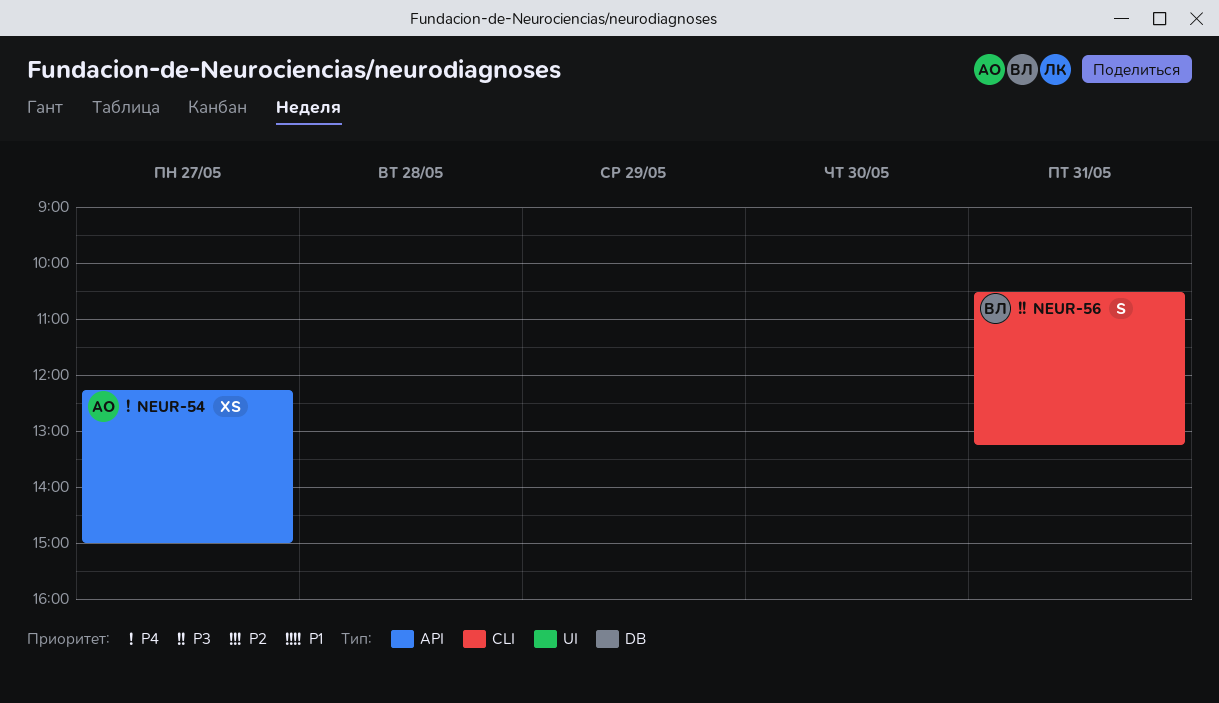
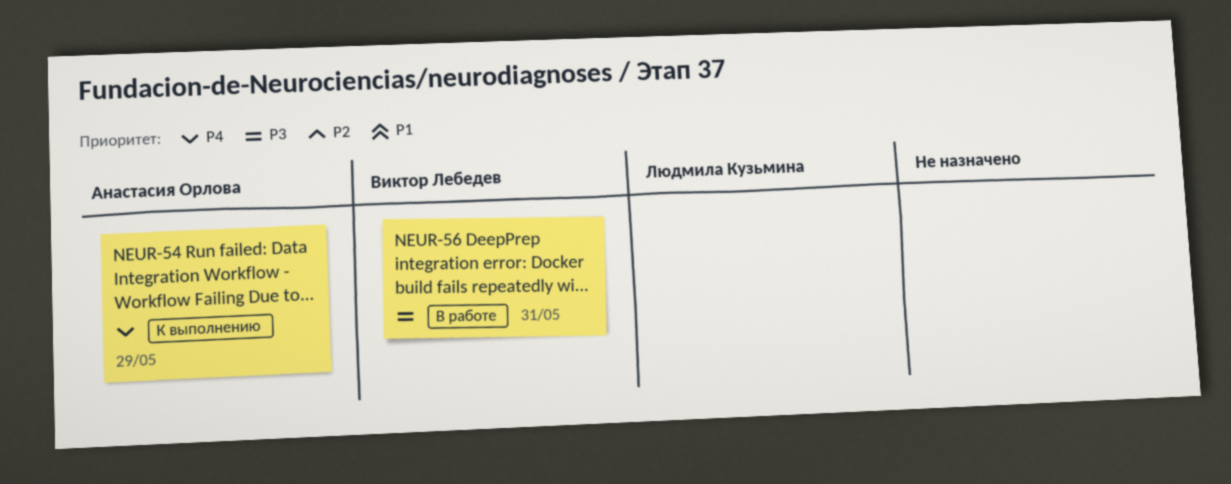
NEUR-54, day: May 27 -> May 29

